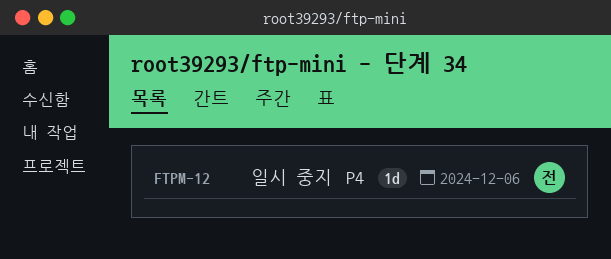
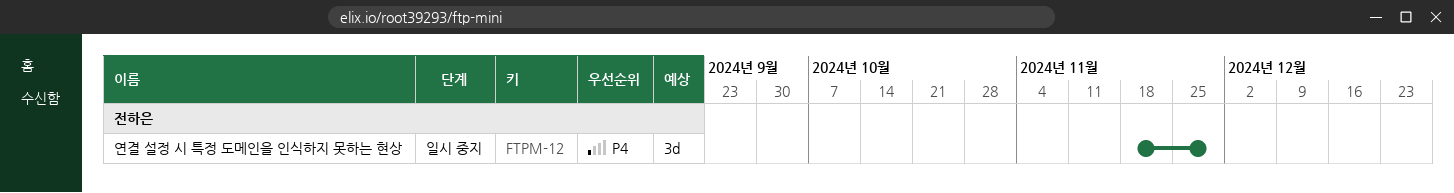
FTPM-12, estimate: 1d -> 3d
FTPM-12, due: Dec 6 -> Nov 29

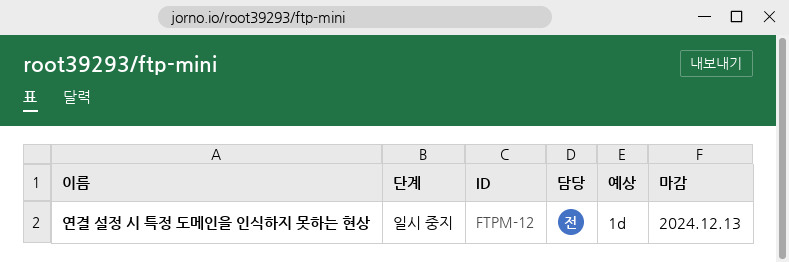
FTPM-12, estimate: 3d -> 1d
FTPM-12, due: Nov 29 -> Dec 13

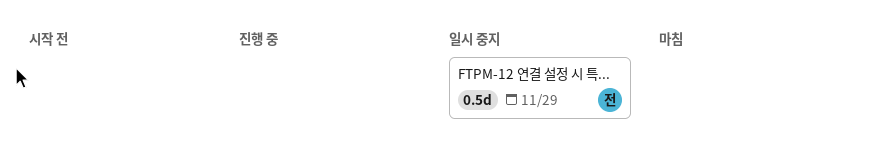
FTPM-12, estimate: 1d -> 0.5d
FTPM-12, due: Dec 13 -> Nov 29

